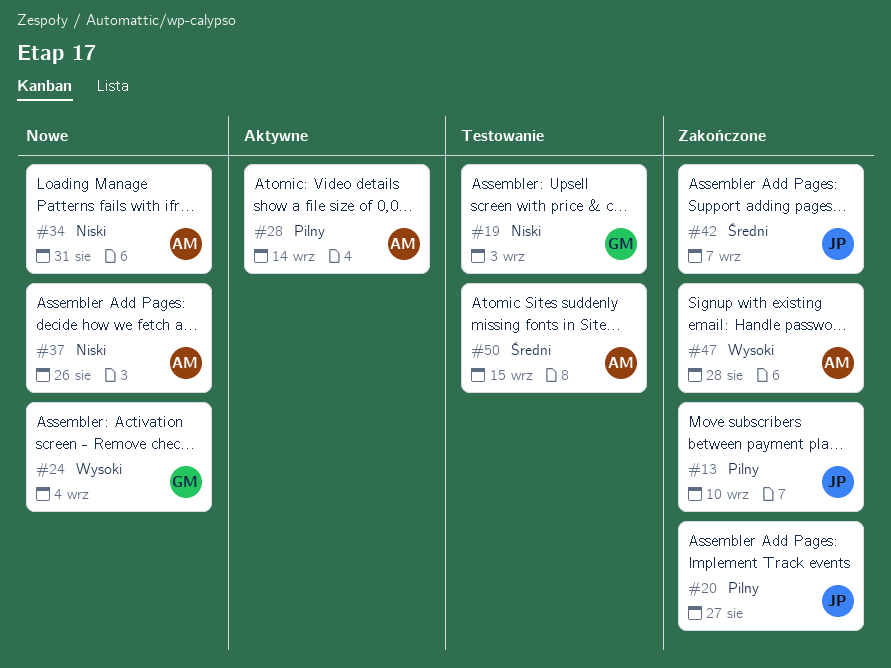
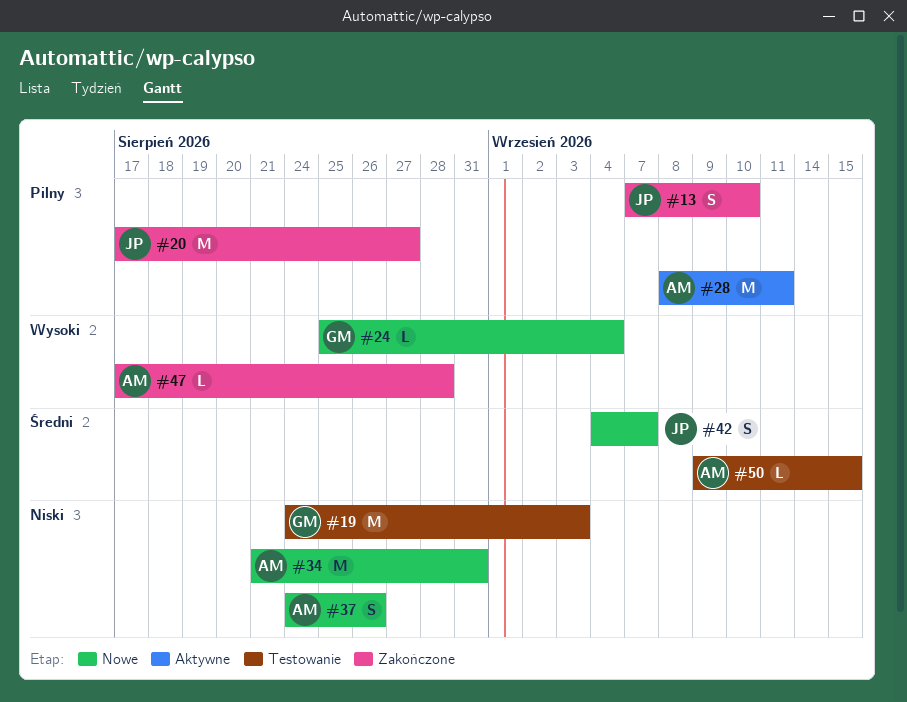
#28, due: Sep 14 -> Sep 11
#42, status: Zakończone -> Nowe

